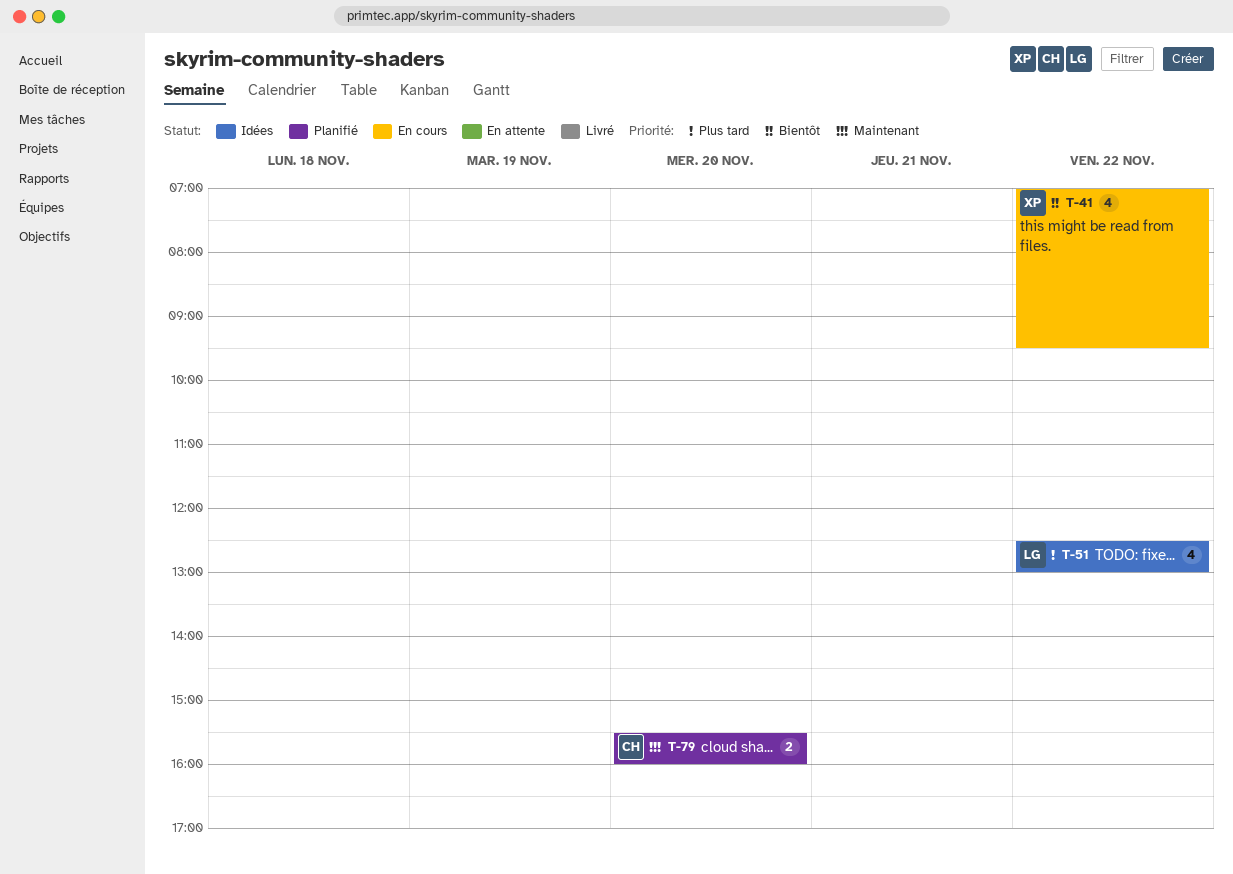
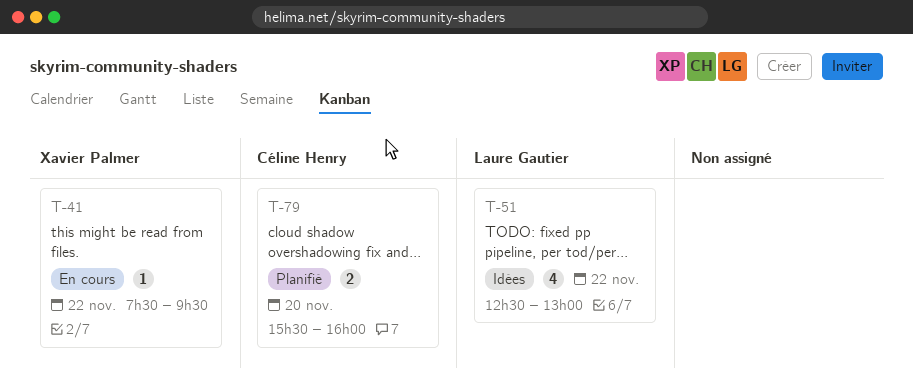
T-41, estimate: 4 -> 1
T-41, begins: 07:00 -> 07:30

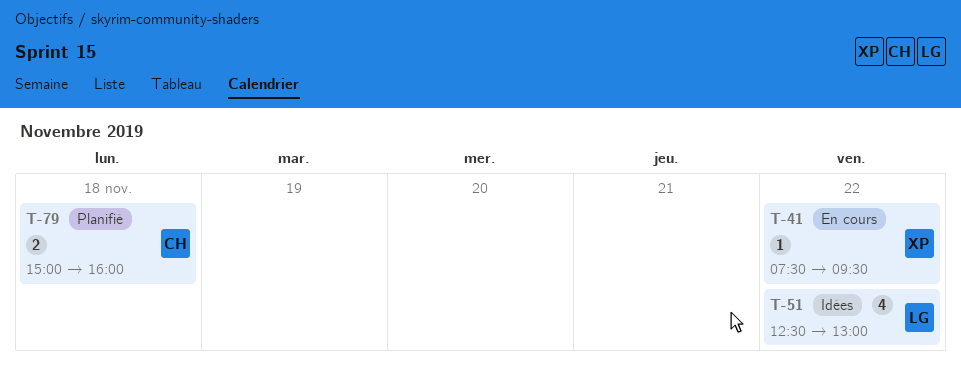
T-79, day: Nov 20 -> Nov 18
T-79, begins: 15:30 -> 15:00

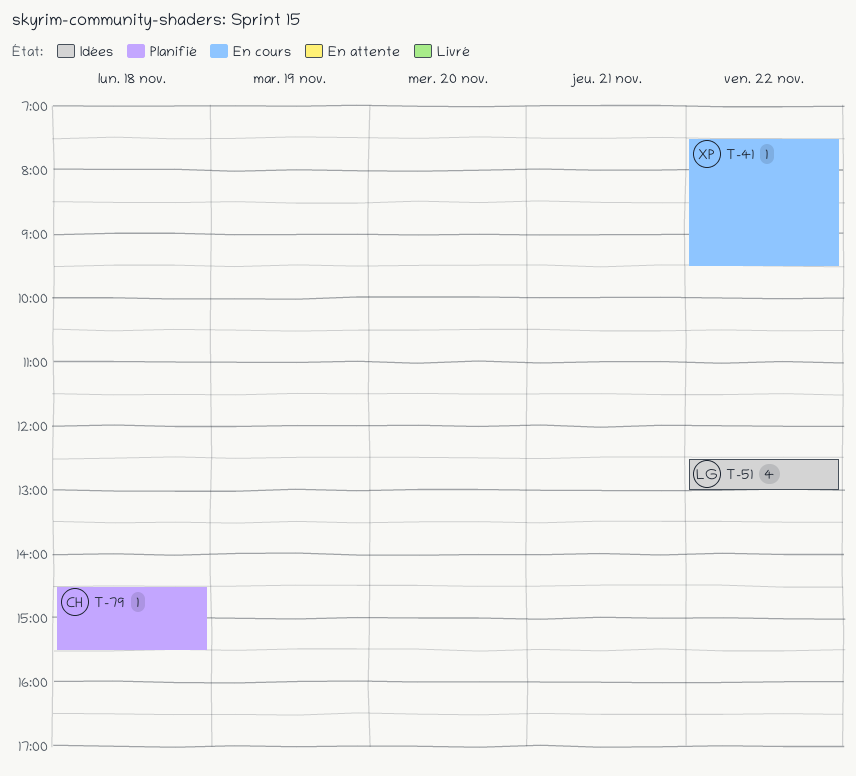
T-79, estimate: 2 -> 1
T-79, begins: 15:00 -> 14:30
T-79, ends: 16:00 -> 15:30

